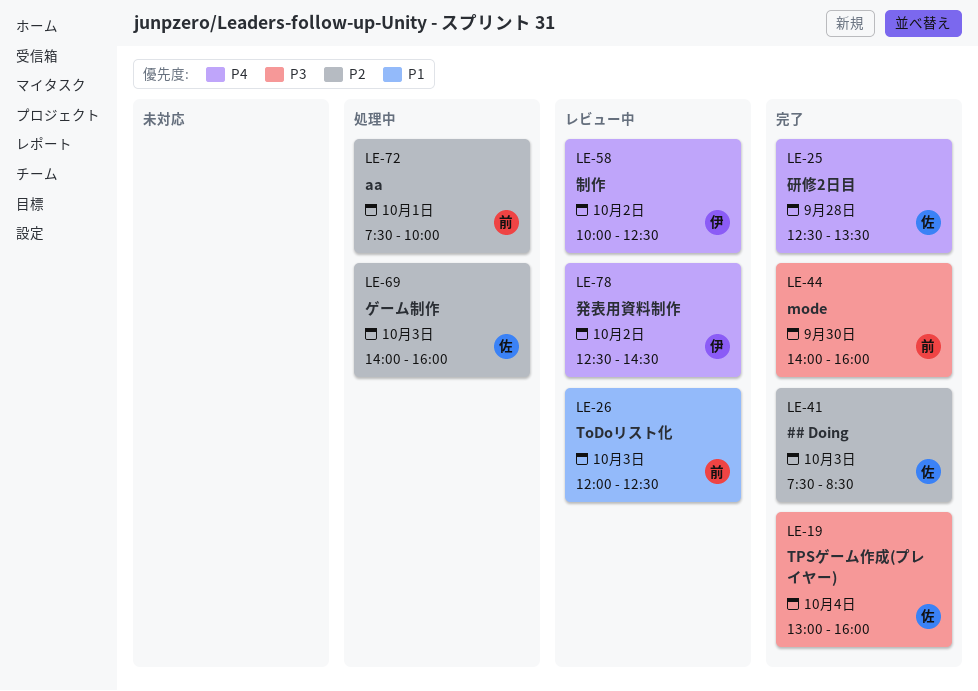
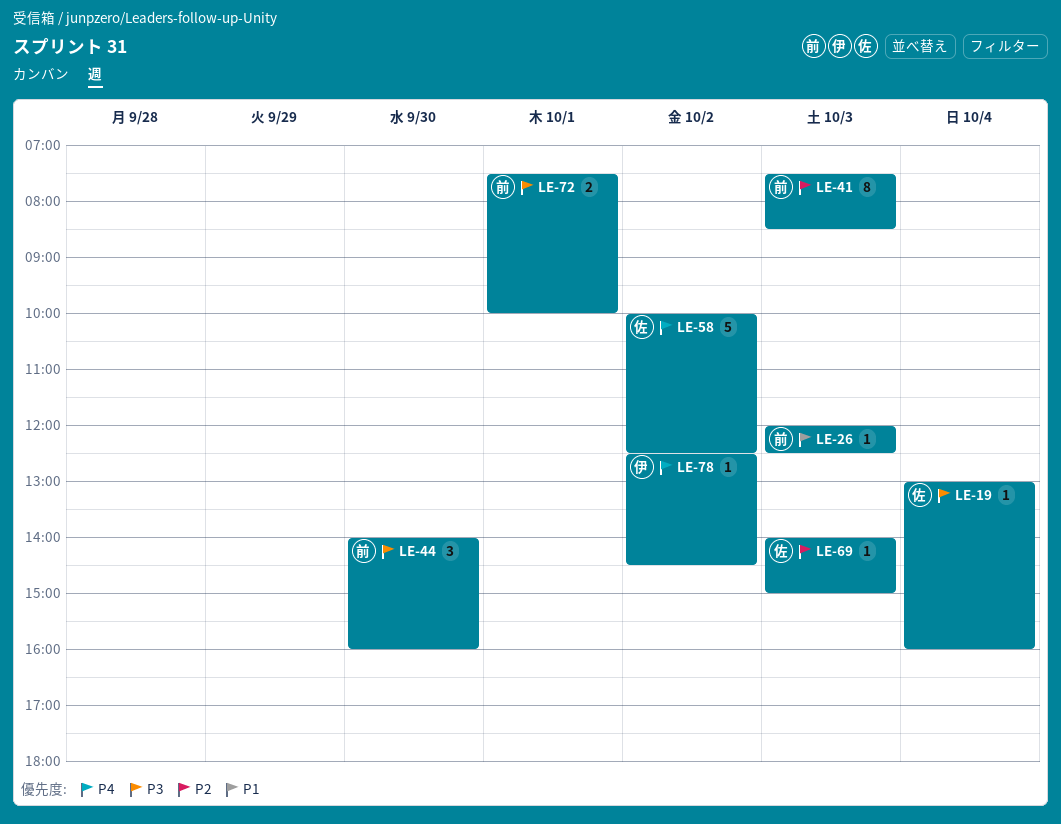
LE-25: present -> none
LE-41, owner: 佐 -> 前
LE-58, owner: 伊 -> 佐
LE-69, ends: 16:00 -> 15:00
LE-72, priority: P2 -> P3

